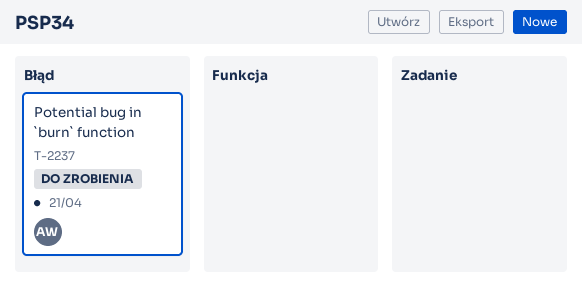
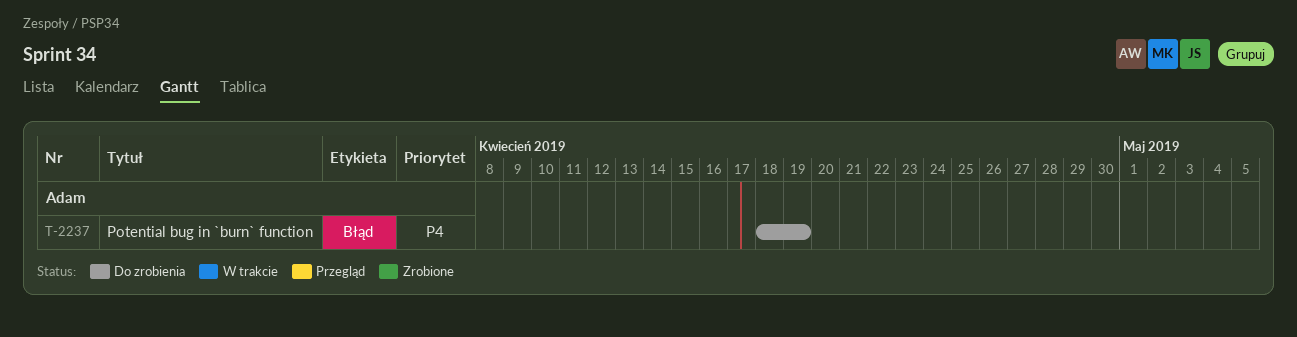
T-2237, due: Apr 21 -> Apr 19

